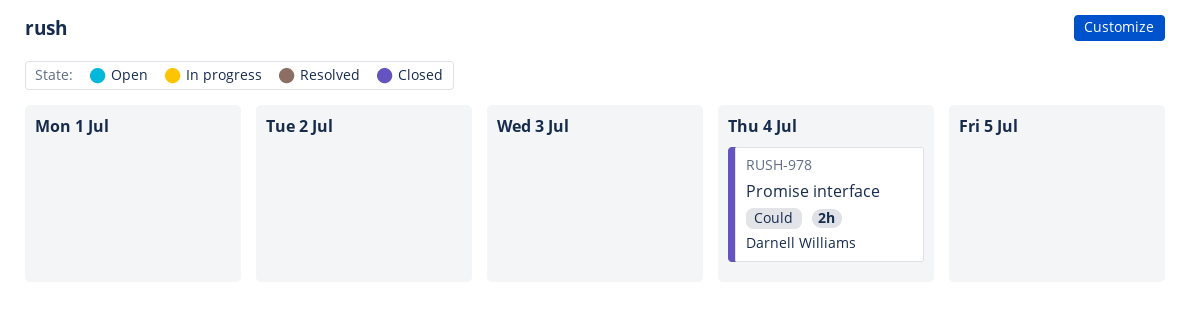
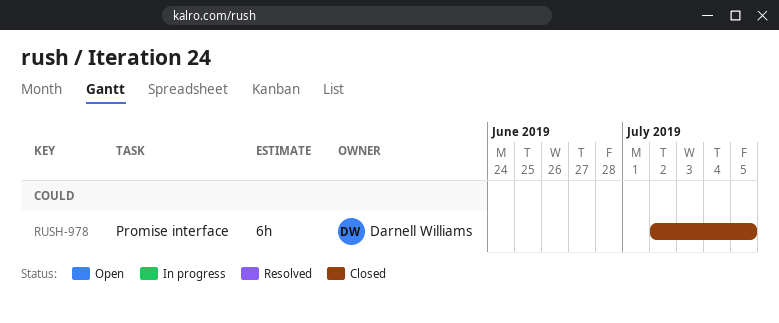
RUSH-978, estimate: 2h -> 6h
RUSH-978, due: Jul 4 -> Jul 5

